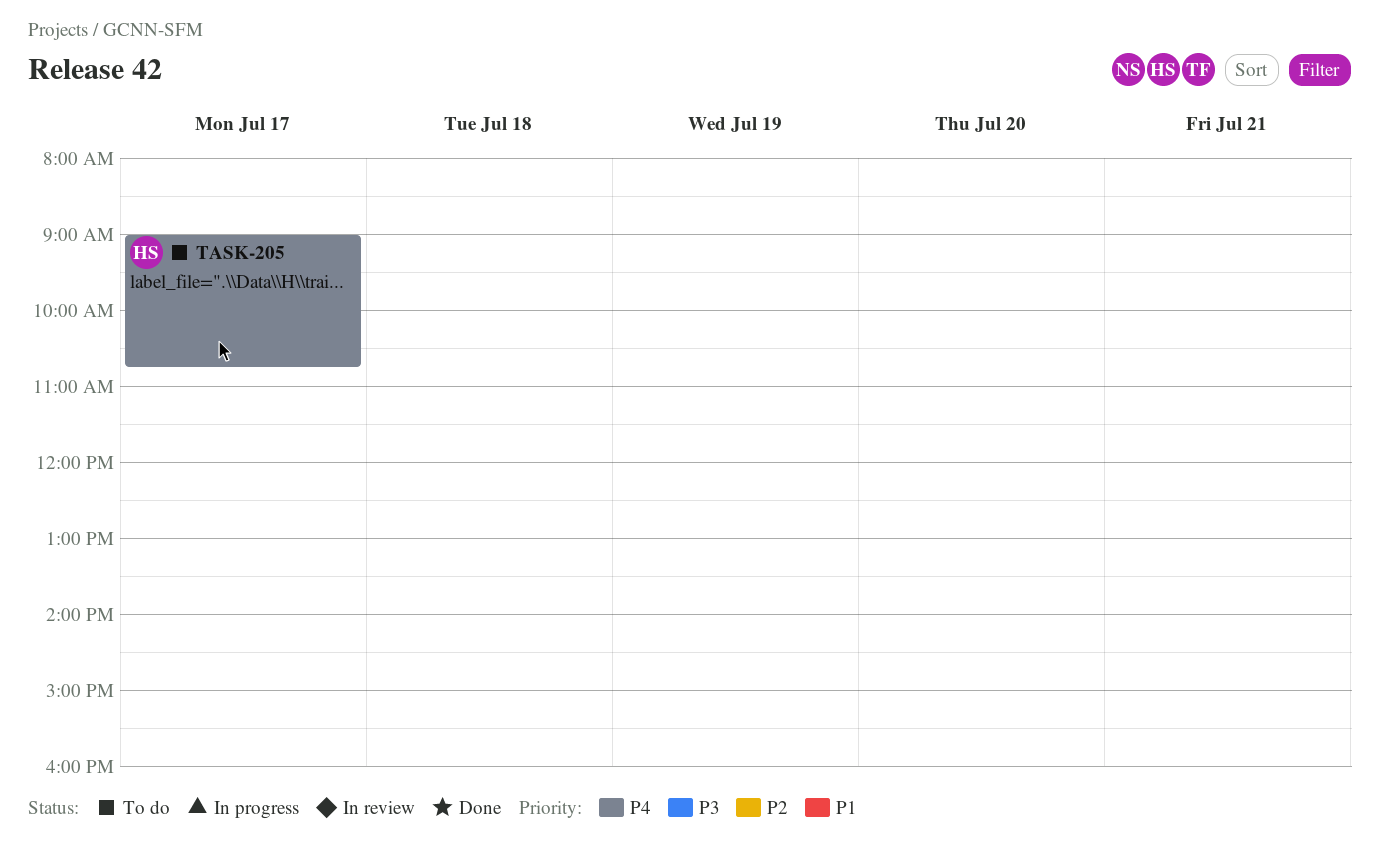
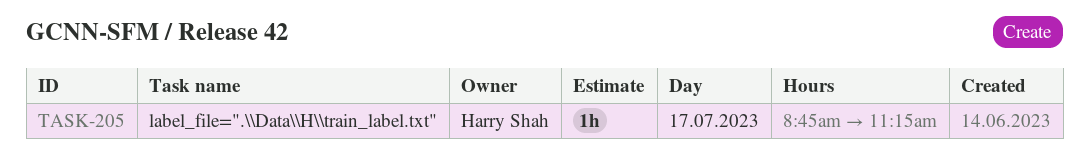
TASK-205, begins: 09:00 -> 08:45
TASK-205, ends: 10:45 -> 11:15

